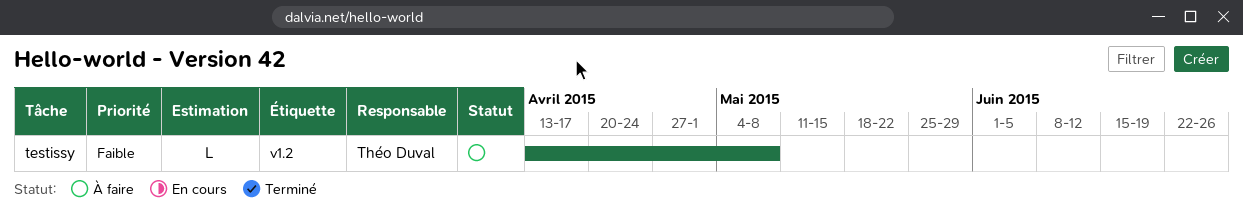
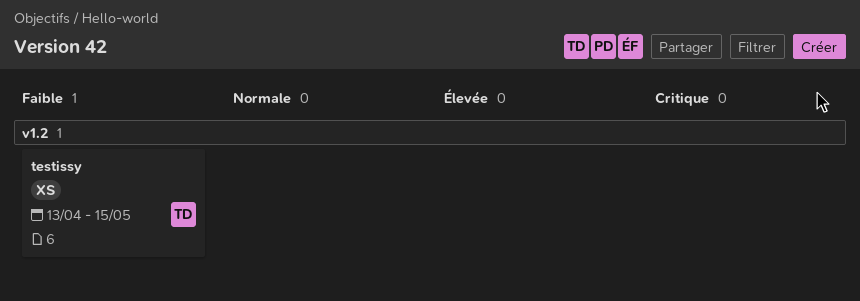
testissy, estimate: L -> XS
testissy, due: May 8 -> May 15

